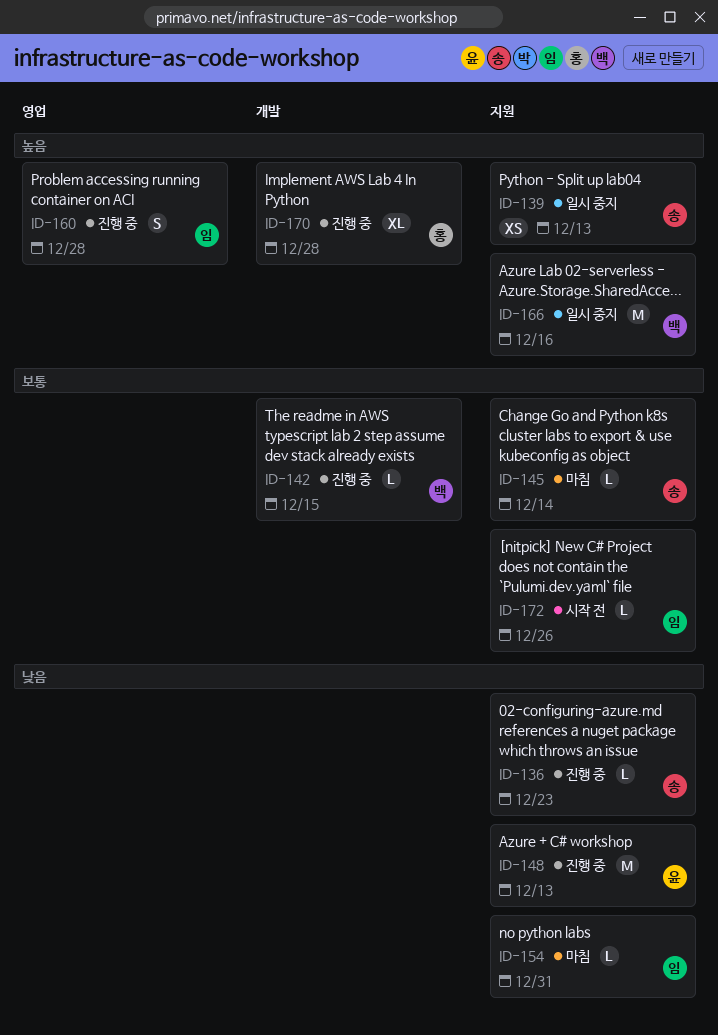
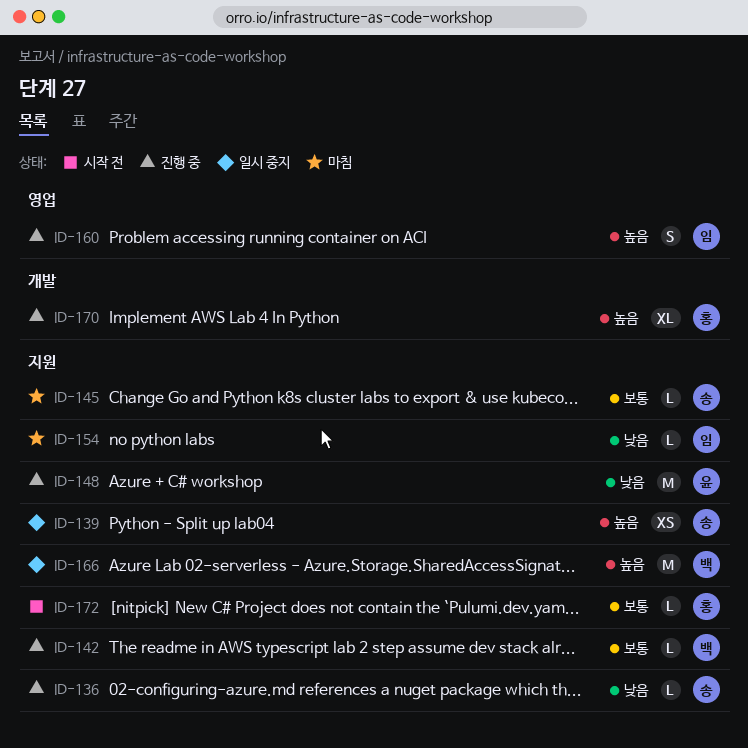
ID-142, label: 개발 -> 지원
ID-172, owner: 임 -> 홍

